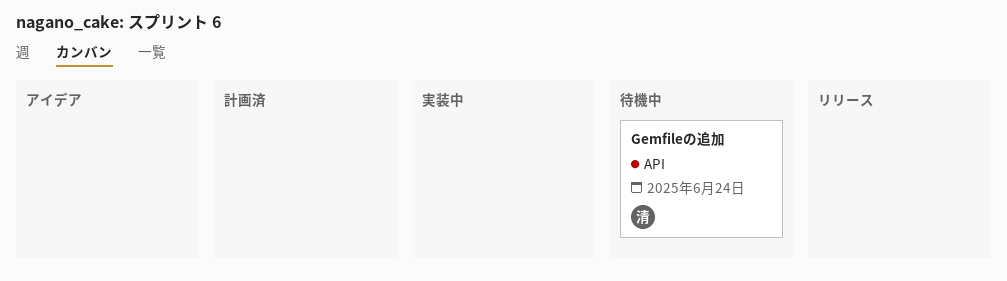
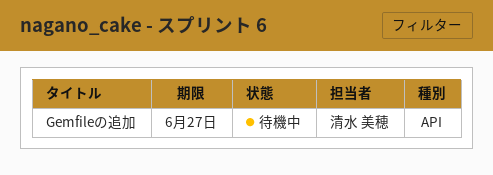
Gemfileの追加, due: Jun 24 -> Jun 27

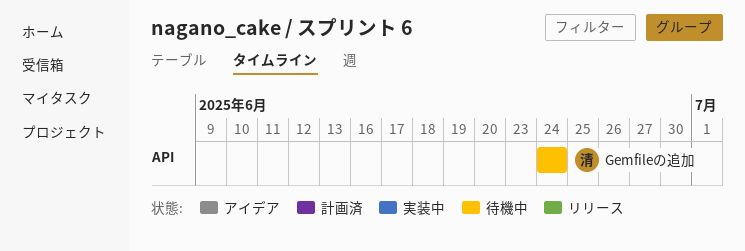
Gemfileの追加, due: Jun 27 -> Jun 24

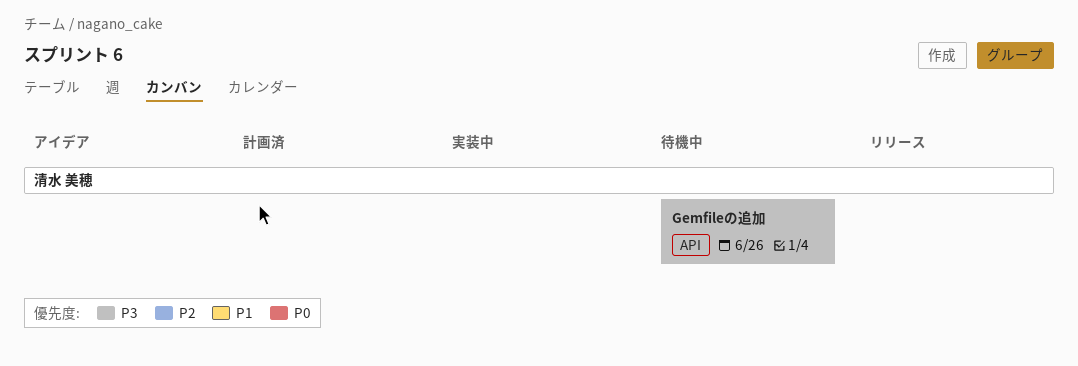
Gemfileの追加, due: Jun 24 -> Jun 26

